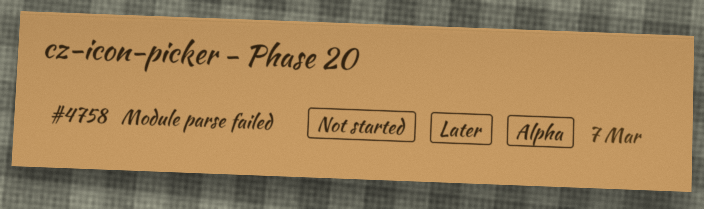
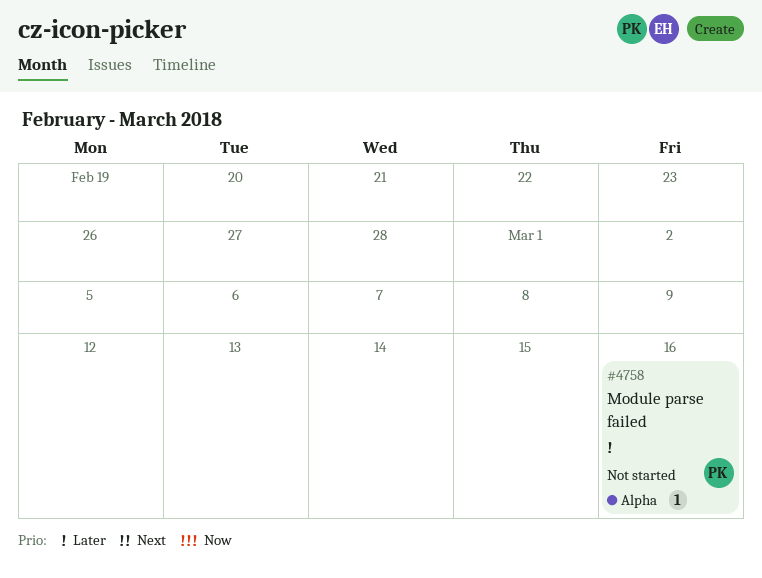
#4758, due: Mar 7 -> Mar 16

